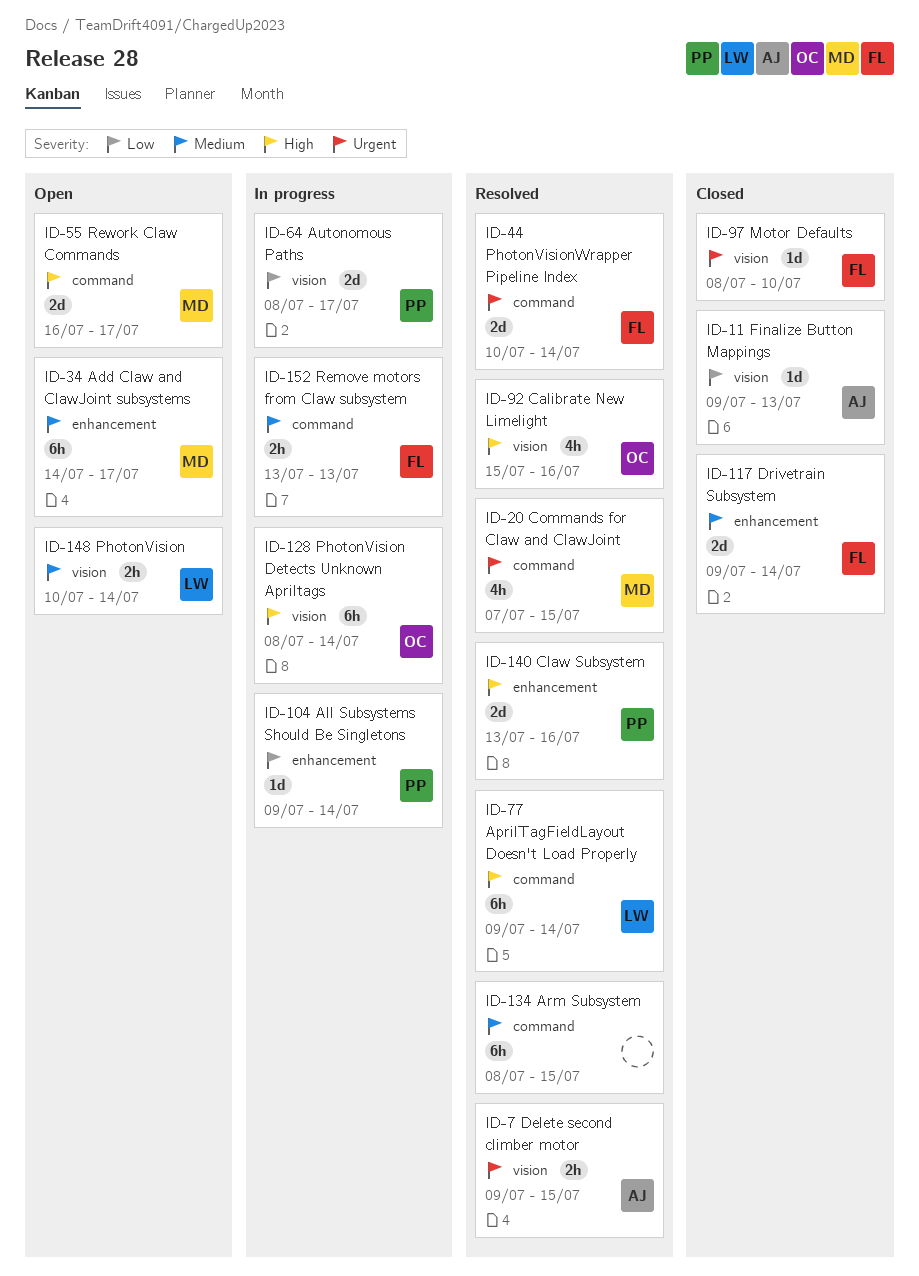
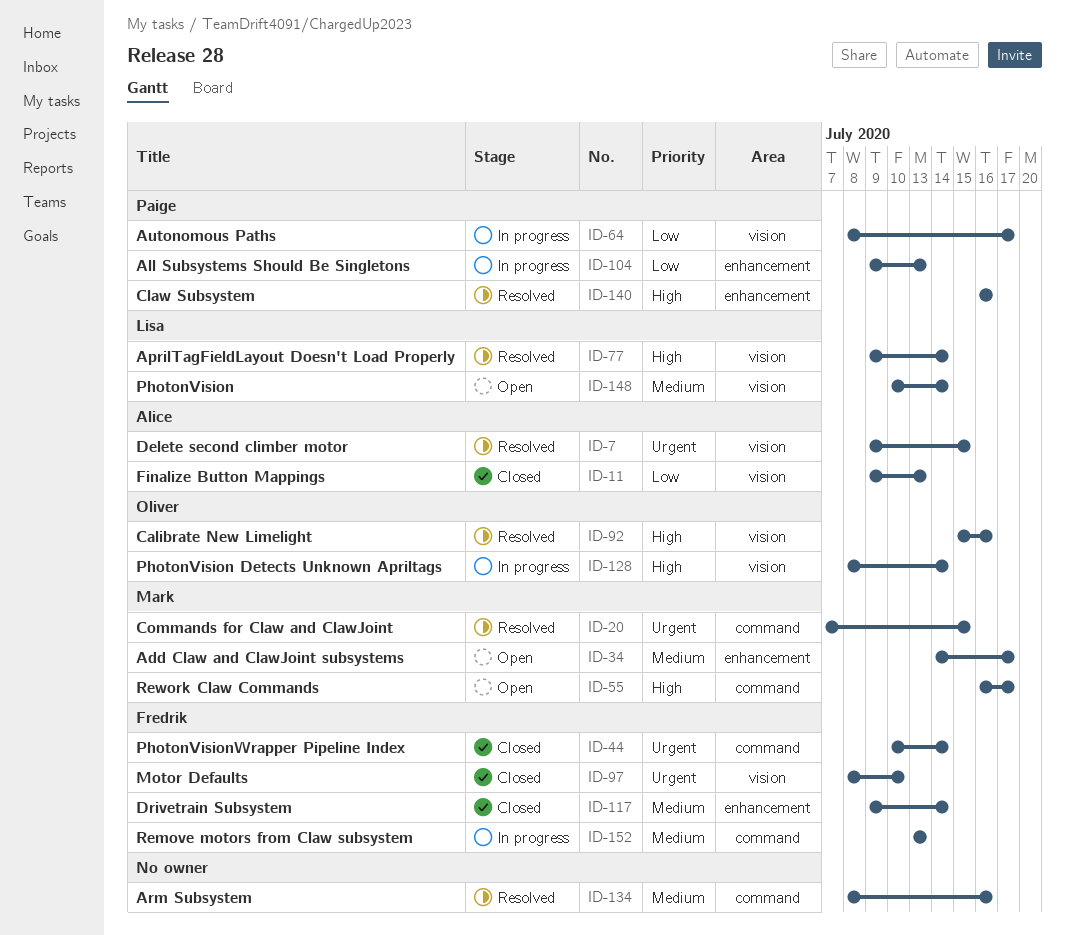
ID-44, status: Resolved -> Closed
ID-77, label: command -> vision
ID-104, due: Jul 14 -> Jul 13
ID-134, due: Jul 15 -> Jul 16
ID-140, start: Jul 13 -> Jul 16

